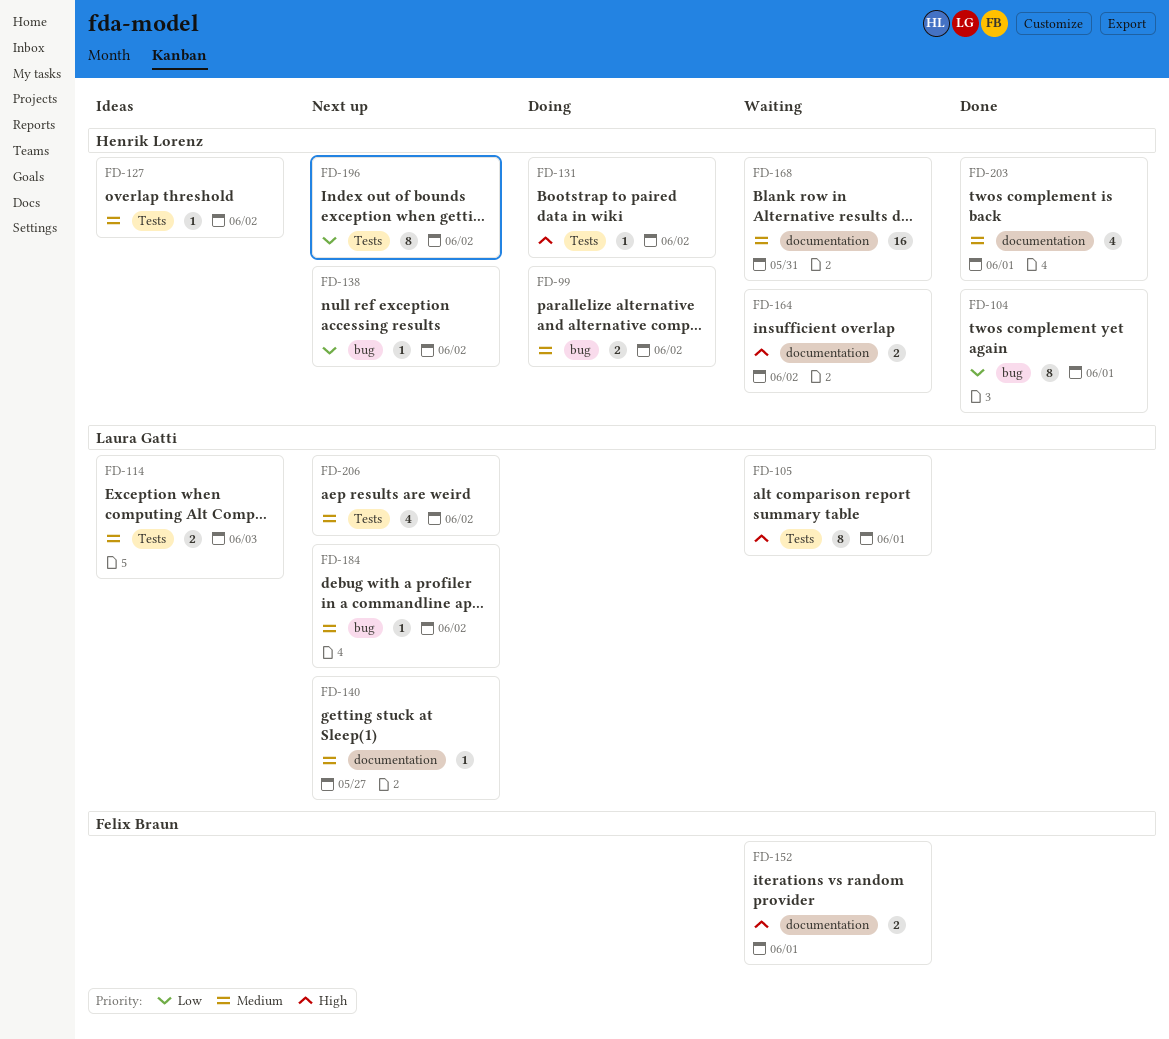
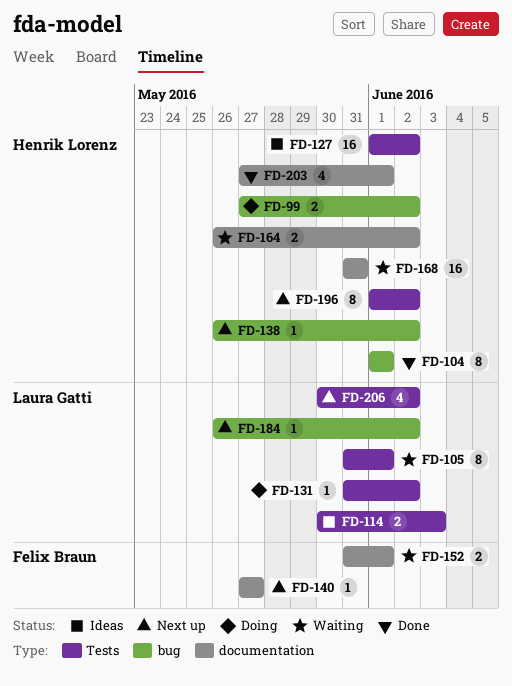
FD-127, estimate: 1 -> 16
FD-131, owner: Henrik Lorenz -> Laura Gatti
FD-140, owner: Laura Gatti -> Felix Braun

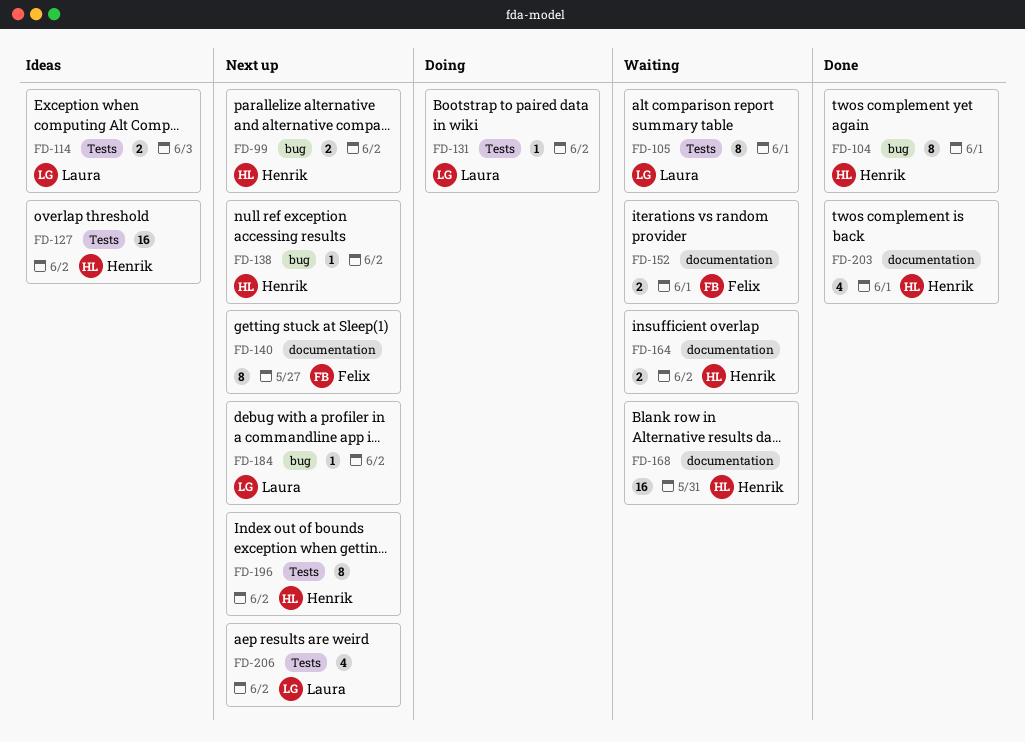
FD-99, status: Doing -> Next up
FD-140, estimate: 1 -> 8

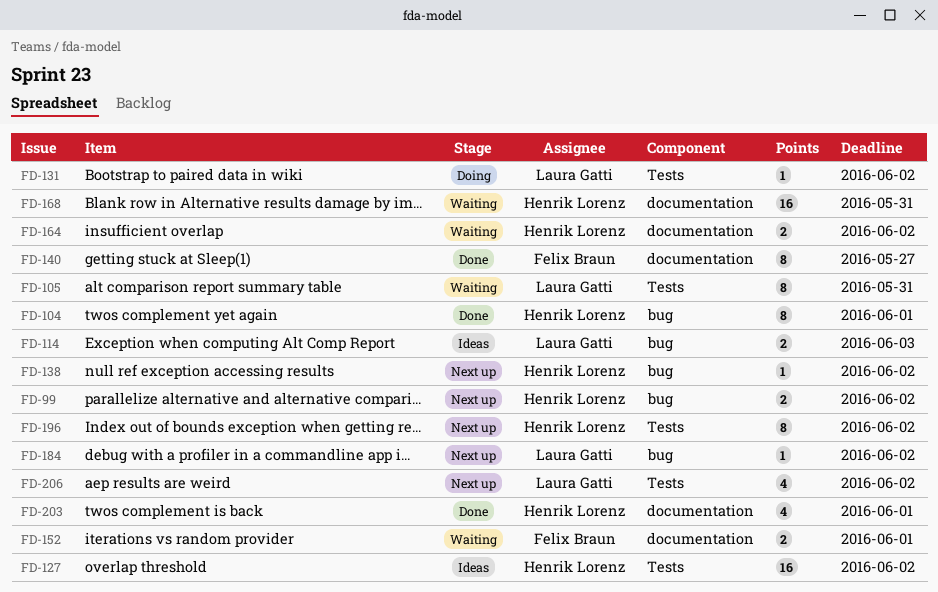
FD-105, due: Jun 1 -> May 31
FD-114, label: Tests -> bug
FD-140, status: Next up -> Done

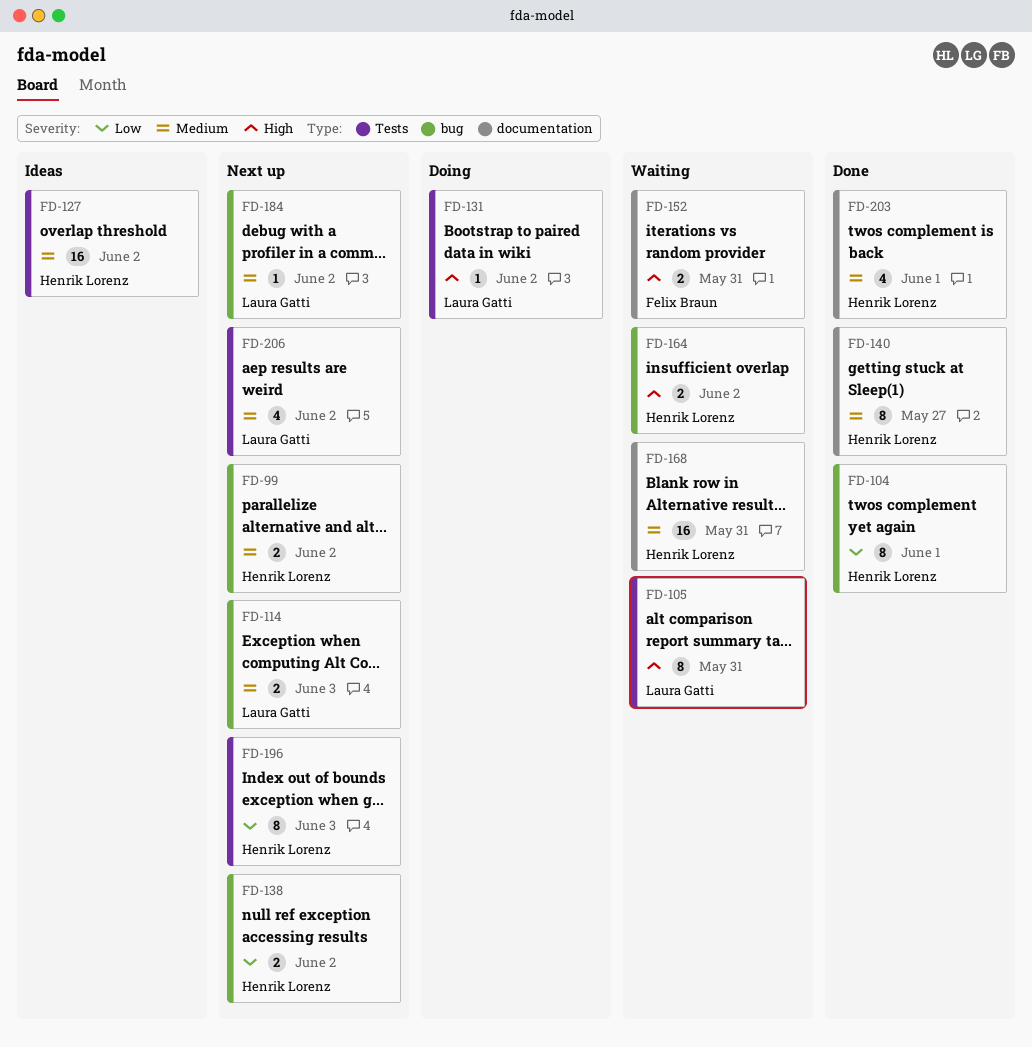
FD-114, status: Ideas -> Next up
FD-138, estimate: 1 -> 2
FD-140, owner: Felix Braun -> Henrik Lorenz
FD-152, due: Jun 1 -> May 31
FD-164, label: documentation -> bug
FD-196, due: Jun 2 -> Jun 3

